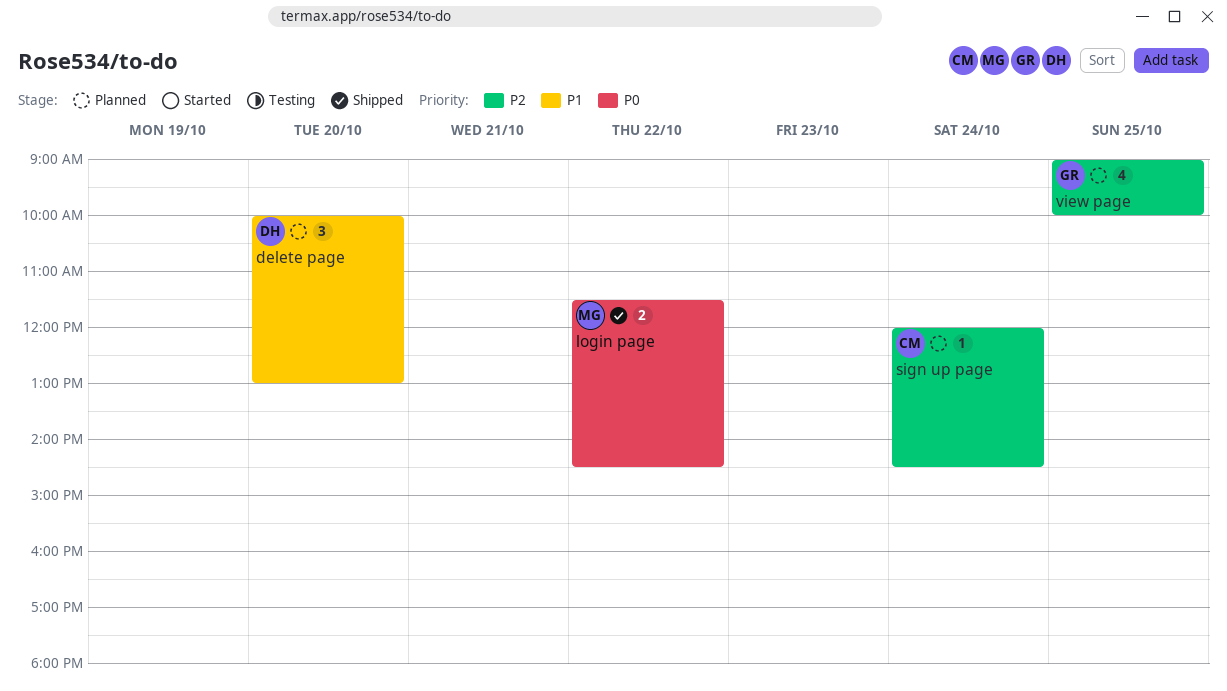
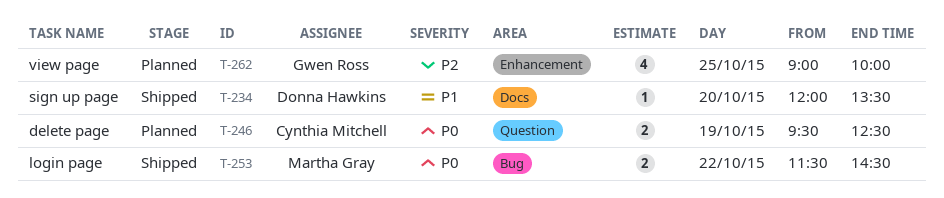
delete page, owner: Donna Hawkins -> Cynthia Mitchell
delete page, priority: P1 -> P0
delete page, estimate: 3 -> 2
delete page, day: Oct 20 -> Oct 19
delete page, begins: 10:00 -> 09:30
delete page, ends: 13:00 -> 12:30
sign up page, status: Planned -> Shipped
sign up page, owner: Cynthia Mitchell -> Donna Hawkins
sign up page, priority: P2 -> P1
sign up page, day: Oct 24 -> Oct 20
sign up page, ends: 14:30 -> 13:30

